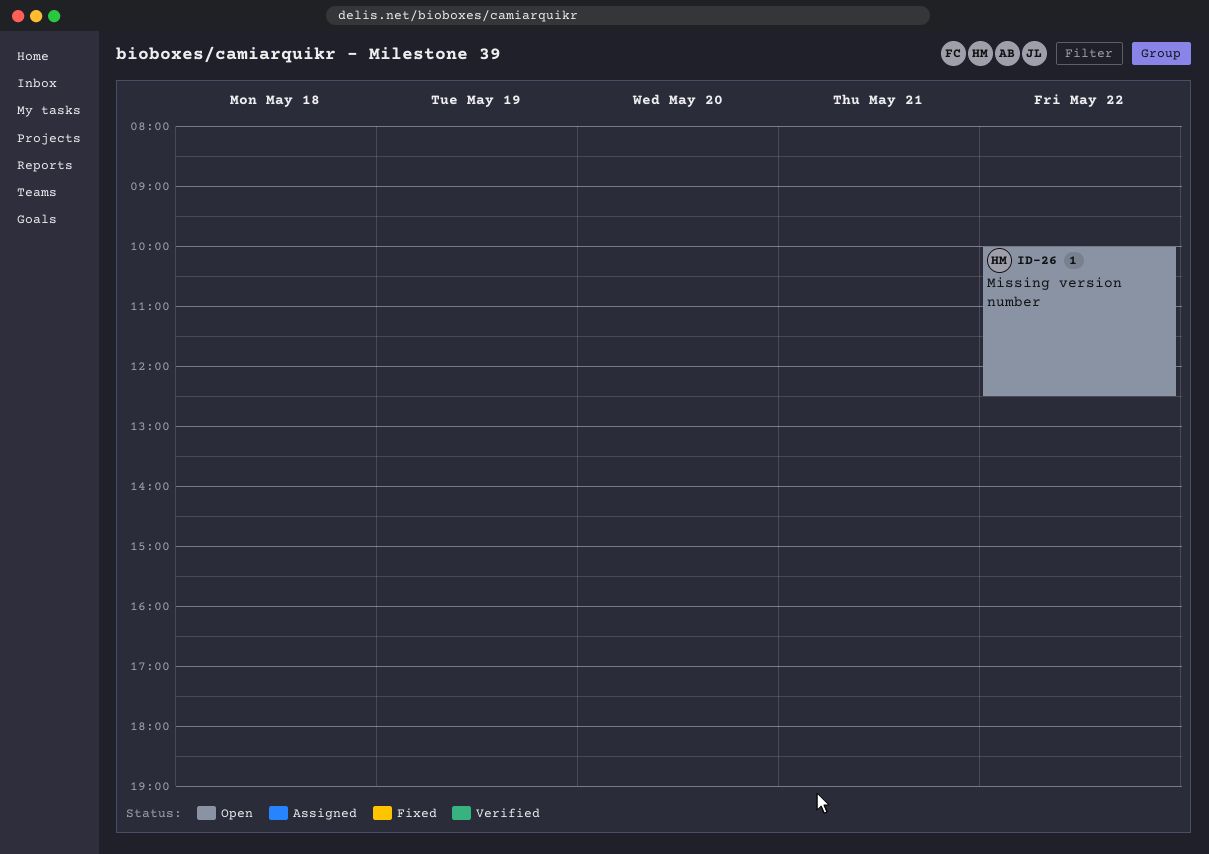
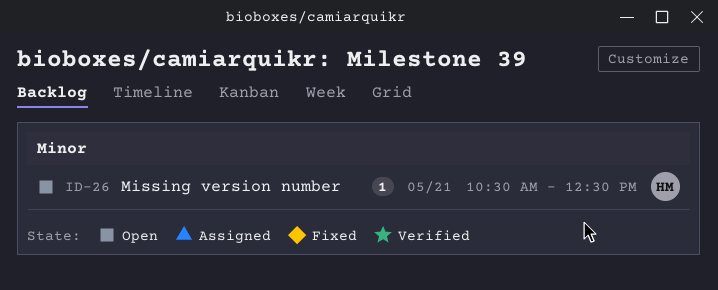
ID-26, day: May 22 -> May 21
ID-26, begins: 10:00 -> 10:30

